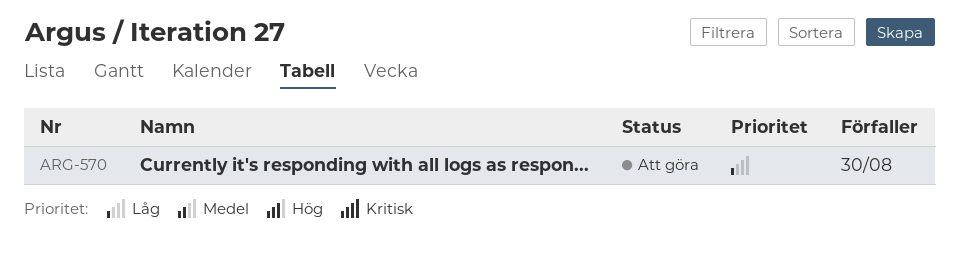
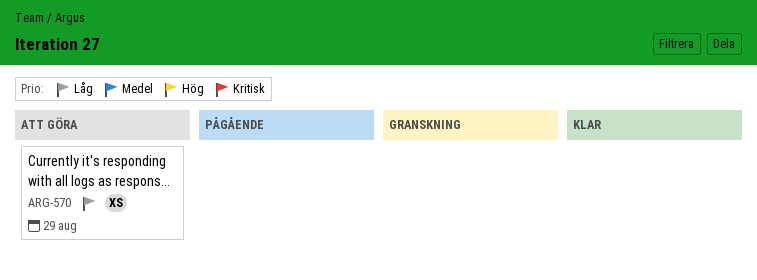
ARG-570, due: Aug 30 -> Aug 29

